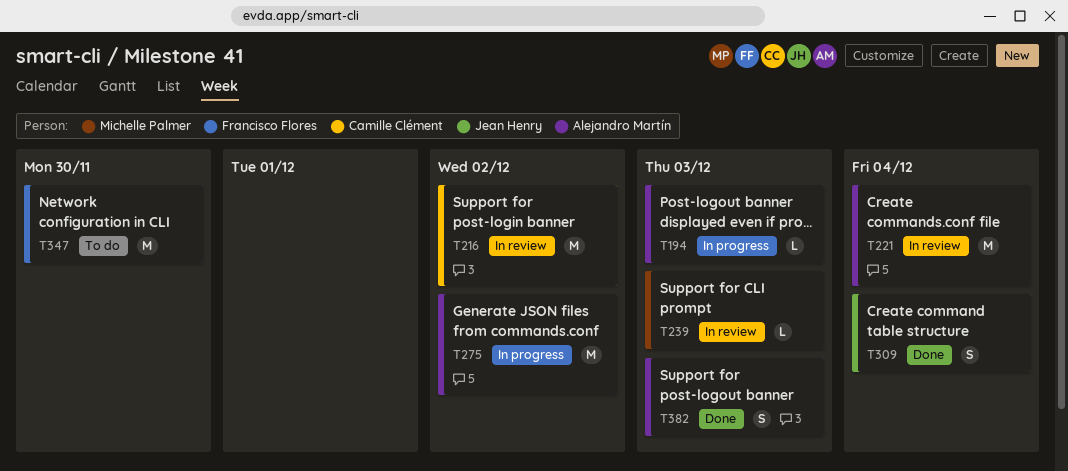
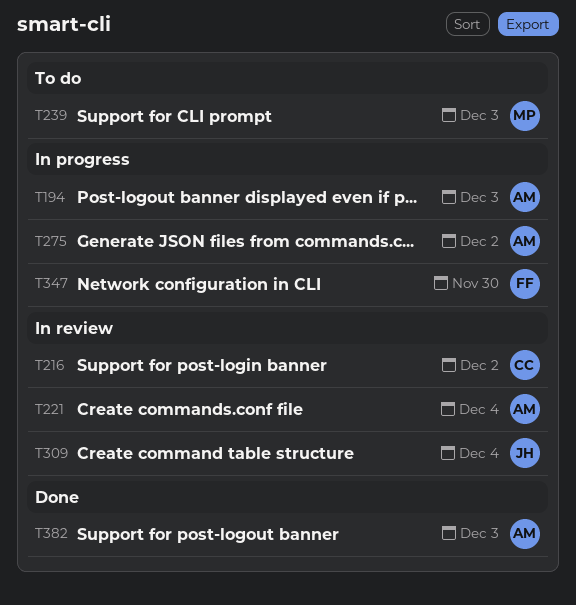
T239, status: In review -> To do
T309, status: Done -> In review
T347, status: To do -> In progress

